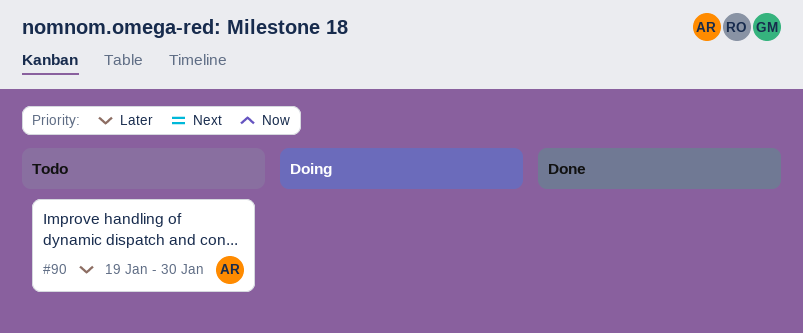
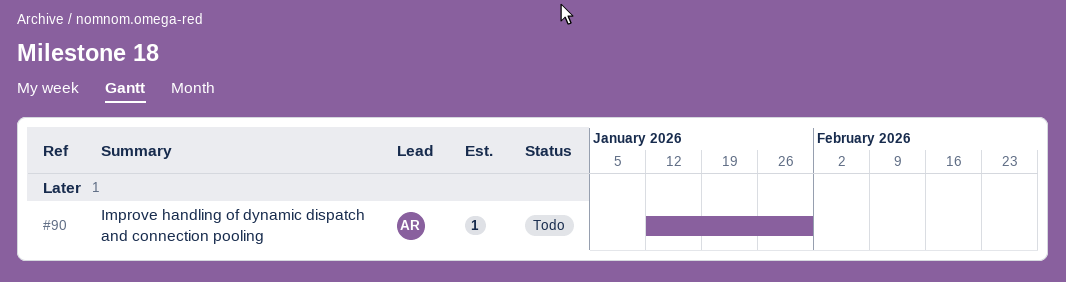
#90, start: Jan 19 -> Jan 12

